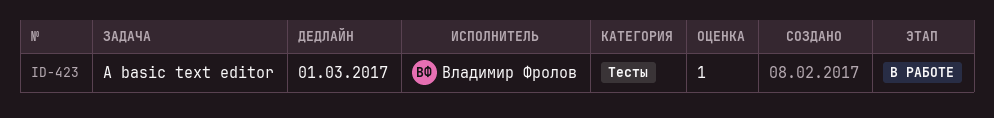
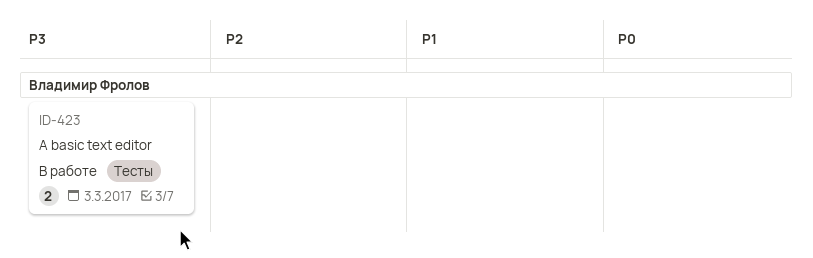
ID-423, estimate: 1 -> 2
ID-423, due: Mar 1 -> Mar 3

